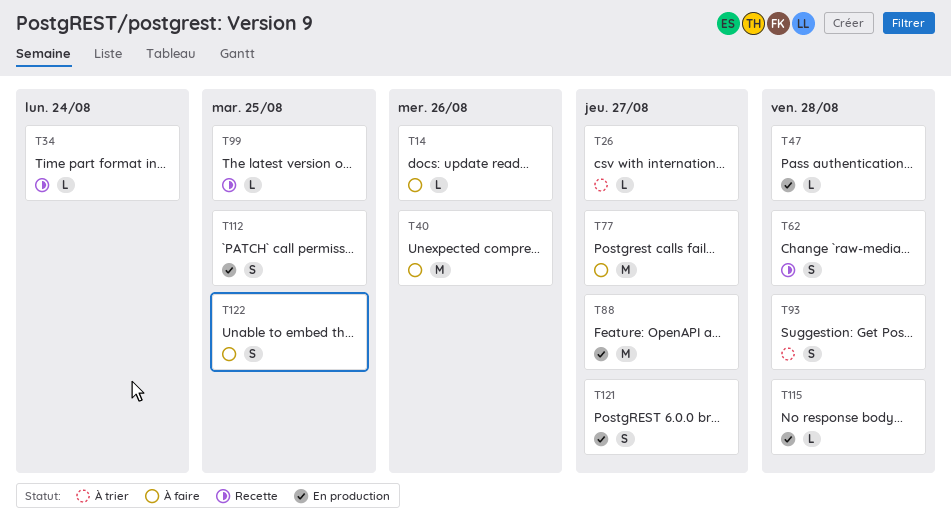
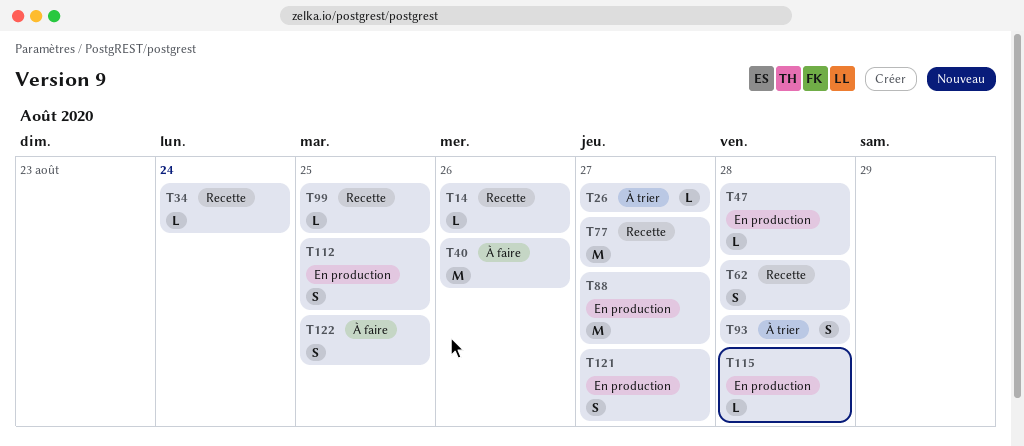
T14, status: À faire -> Recette
T77, status: À faire -> Recette

